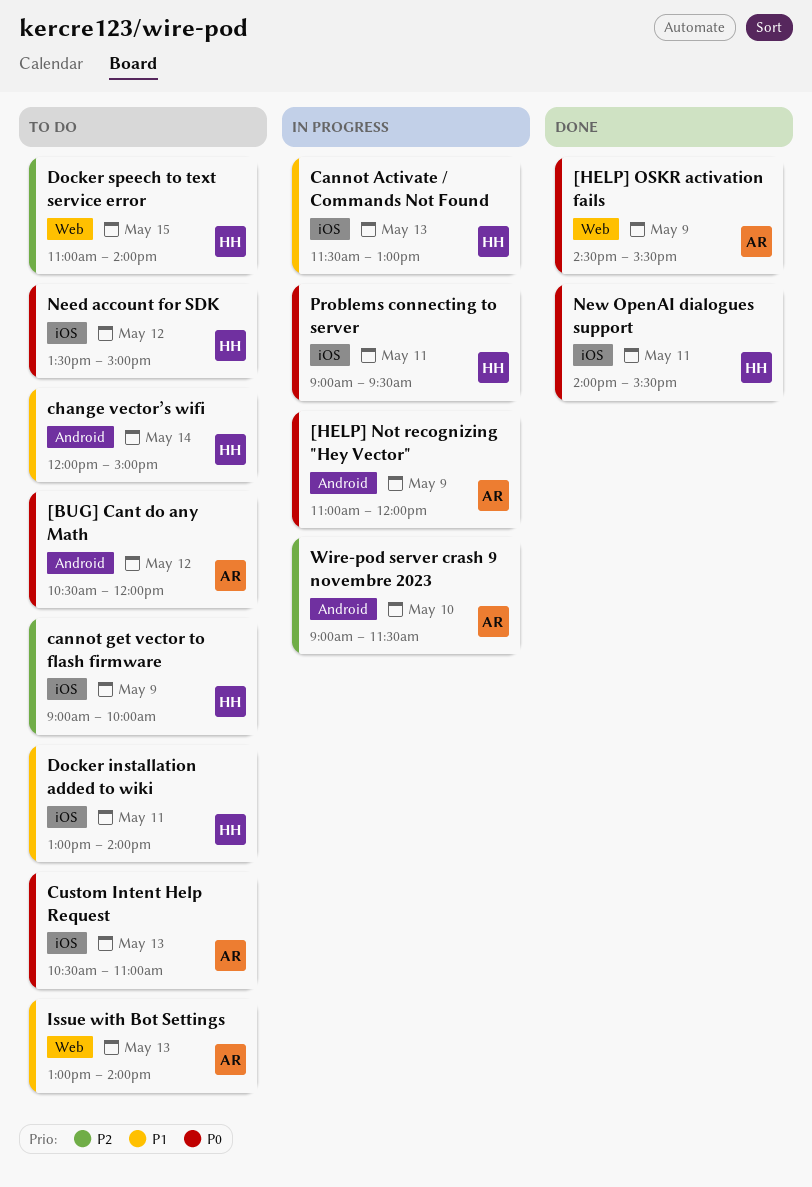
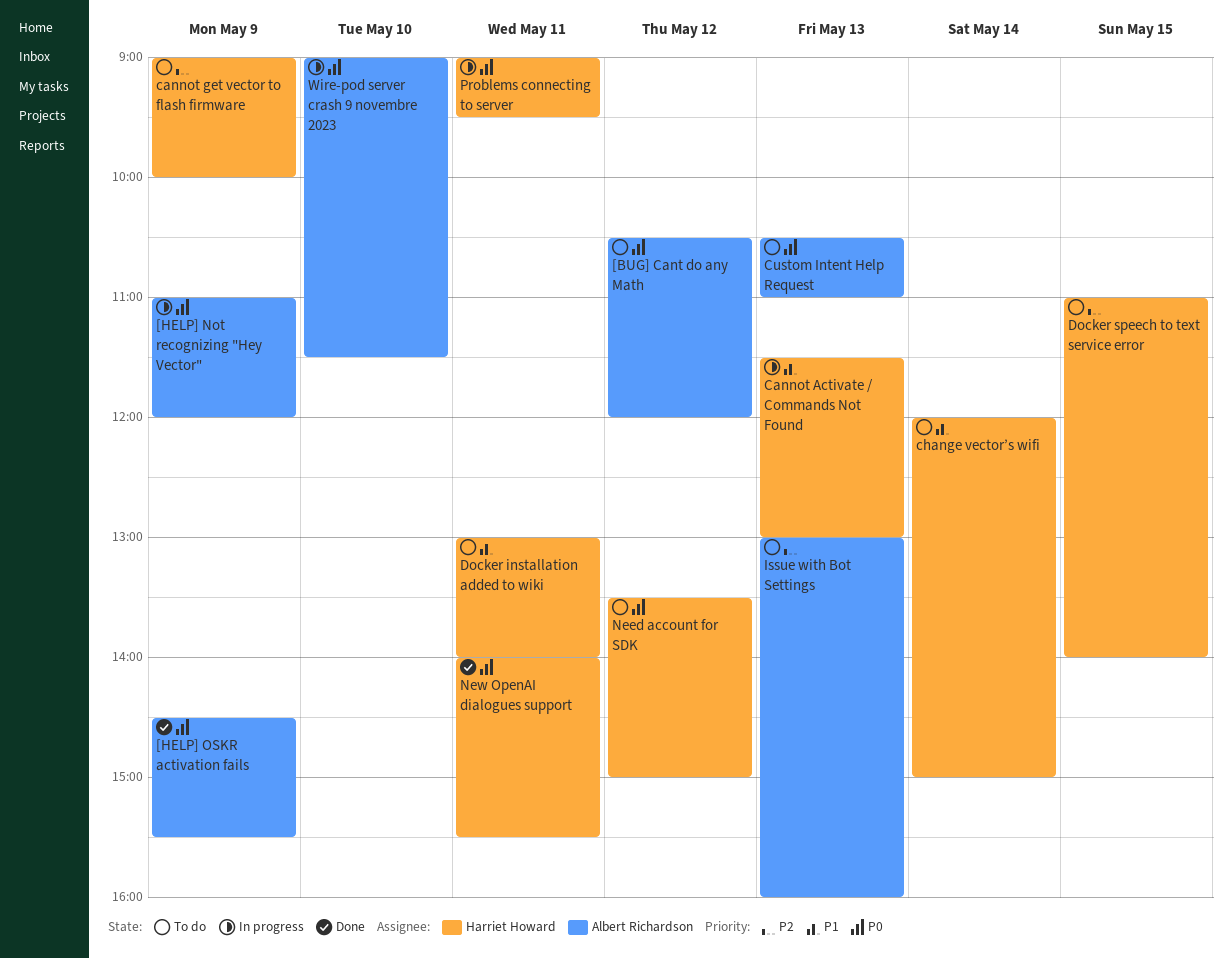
Issue with Bot Settings, priority: P1 -> P2
Issue with Bot Settings, ends: 14:00 -> 16:00
Wire-pod server crash 9 novembre 2023, priority: P2 -> P0

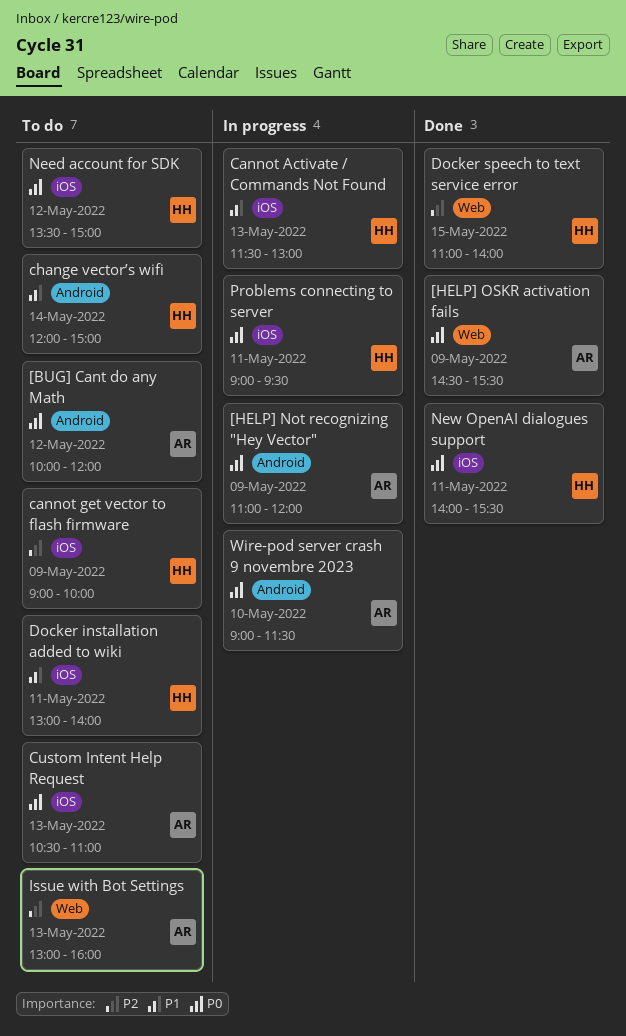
[BUG] Cant do any Math, begins: 10:30 -> 10:00
Docker speech to text service error, status: To do -> Done

